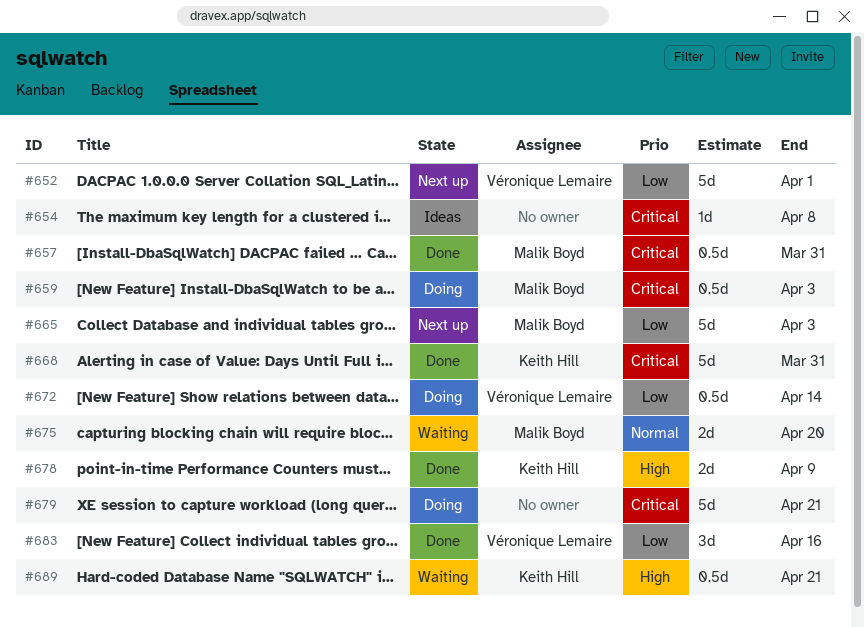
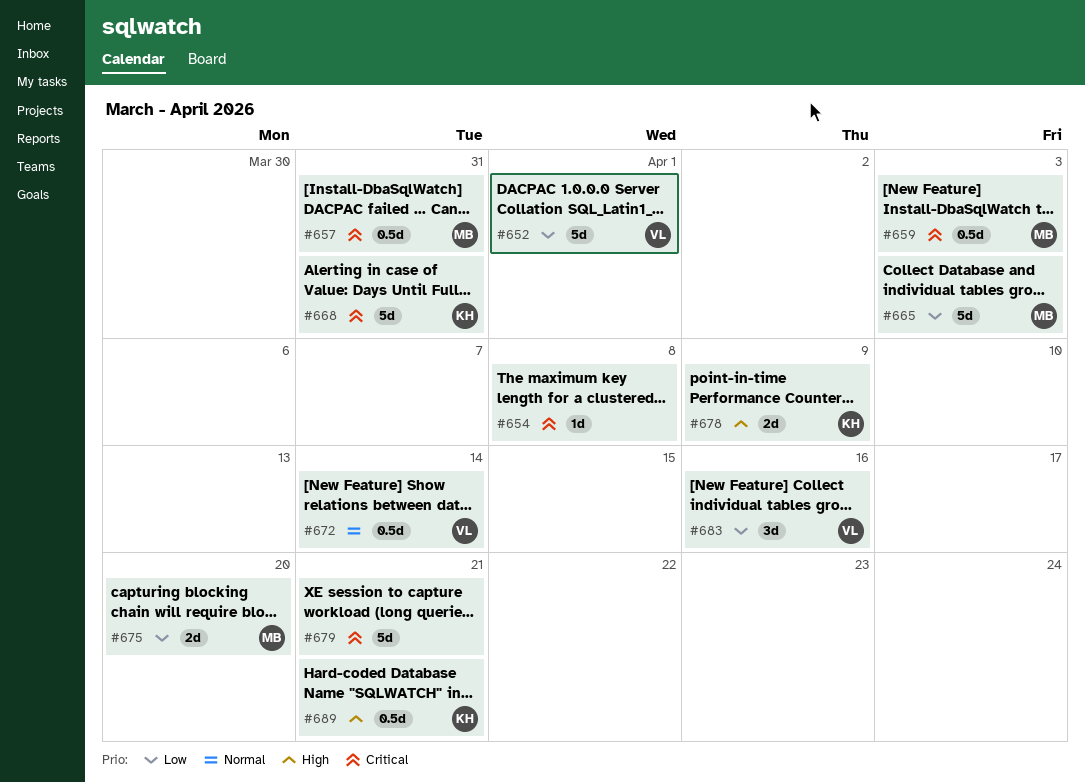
#672, priority: Low -> Normal
#675, priority: Normal -> Low

